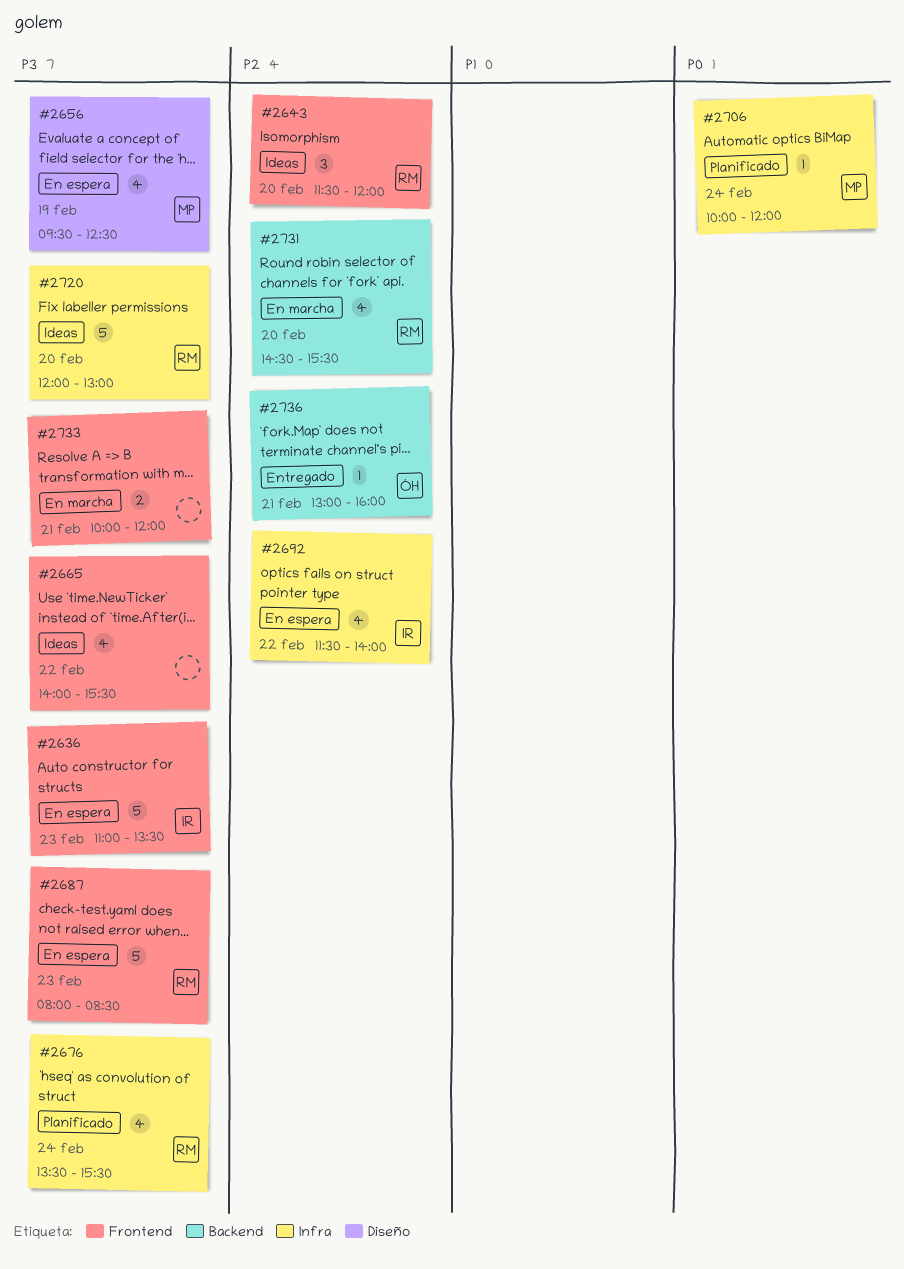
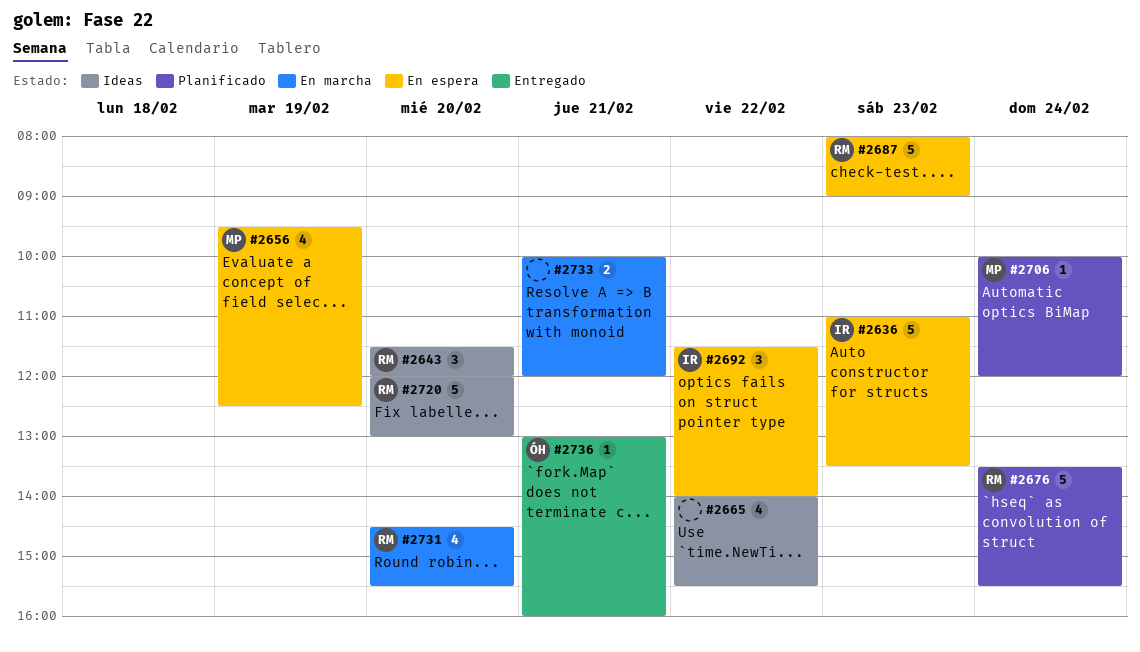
#2676, estimate: 4 -> 5
#2687, ends: 08:30 -> 09:00
#2692, estimate: 4 -> 3

